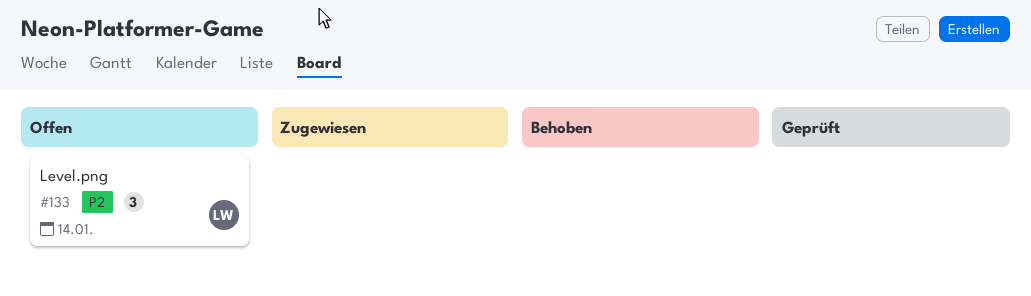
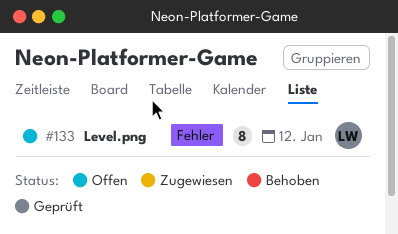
#133, estimate: 3 -> 8
#133, due: Jan 14 -> Jan 12

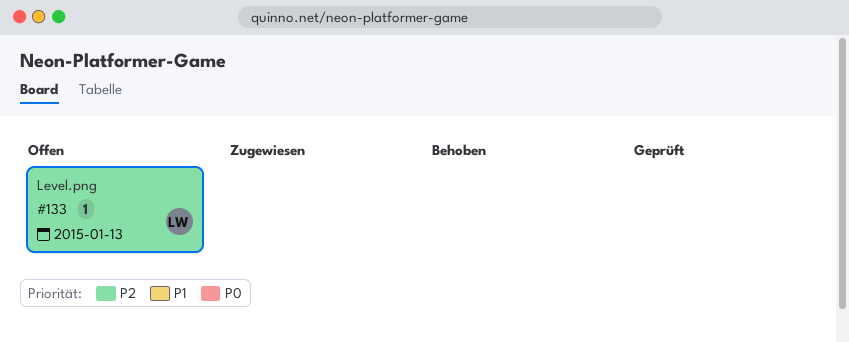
#133, estimate: 8 -> 1
#133, due: Jan 12 -> Jan 13

